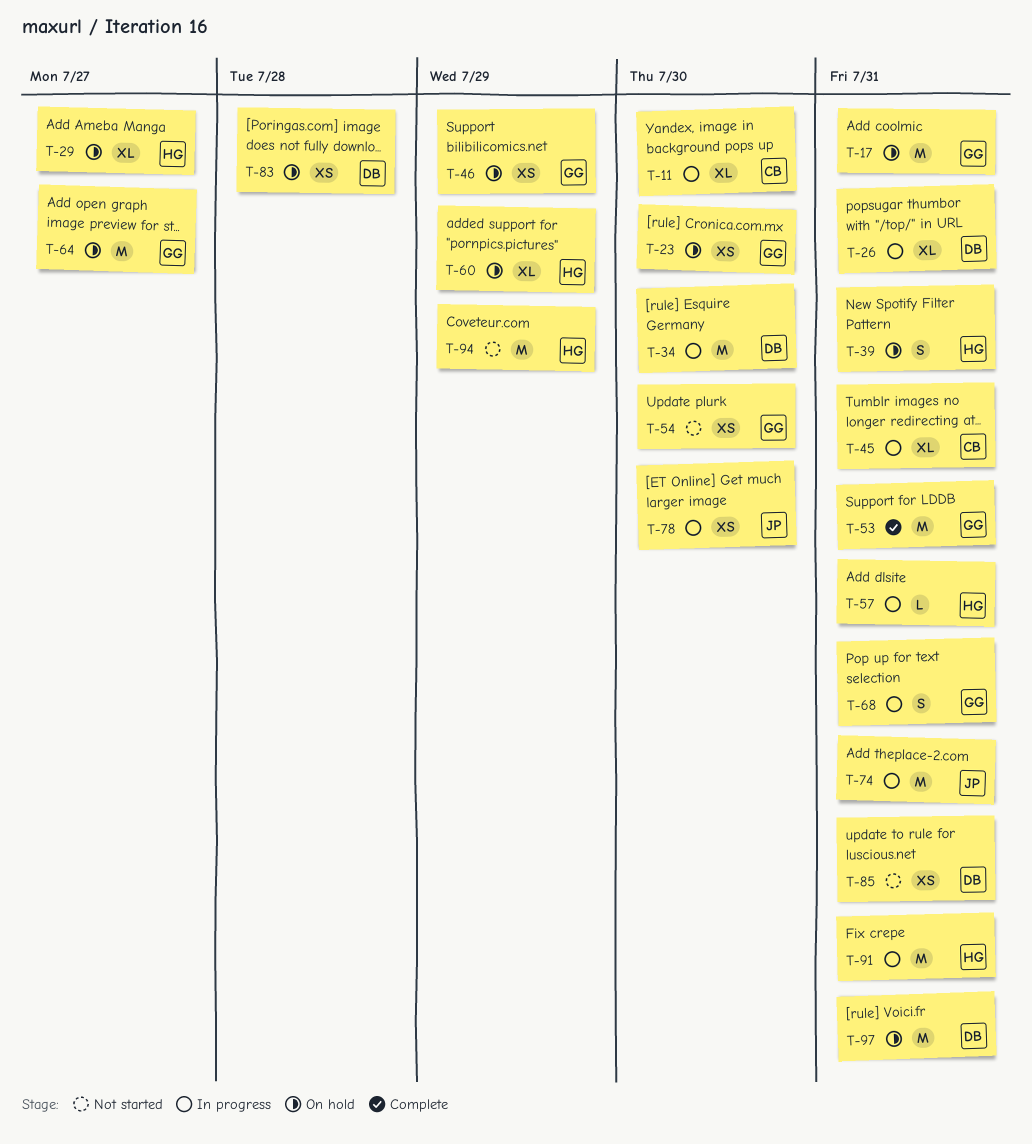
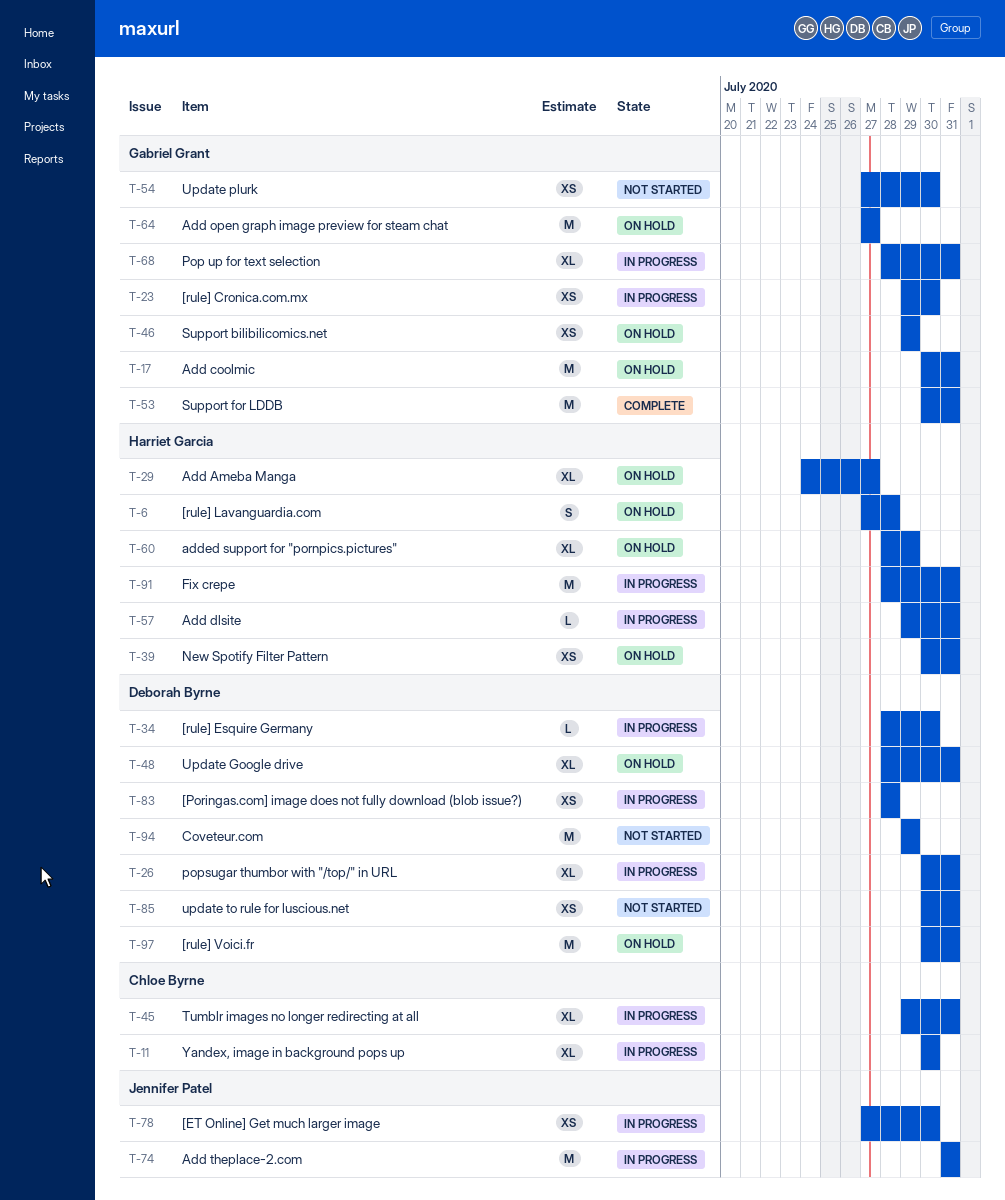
T-6: none -> present
T-23, status: On hold -> In progress
T-34, estimate: M -> L
T-39, estimate: S -> XS
T-48: none -> present
T-68, estimate: S -> XL
T-83, status: On hold -> In progress
T-94, owner: Harriet Garcia -> Deborah Byrne

